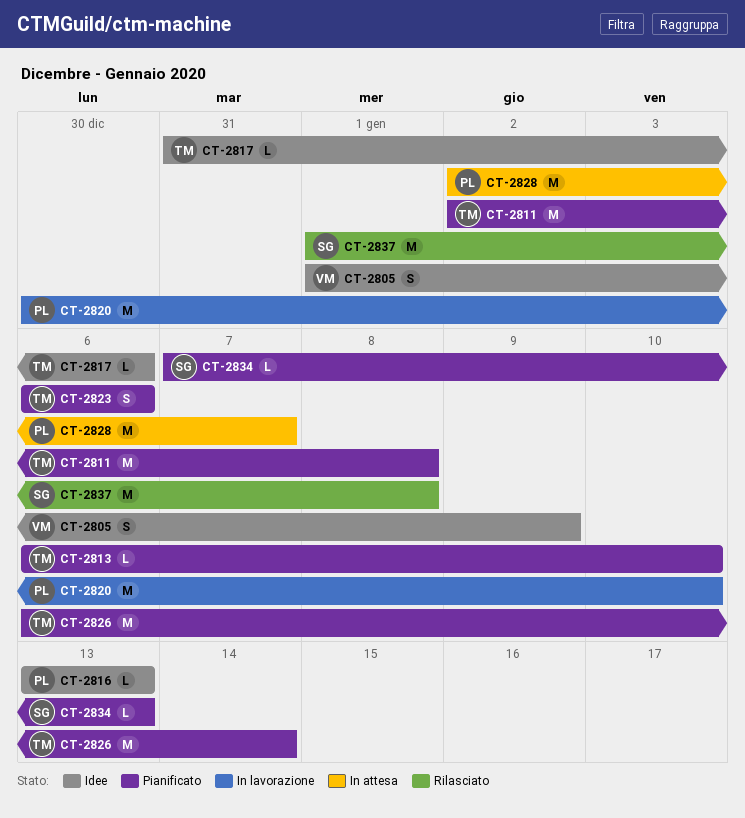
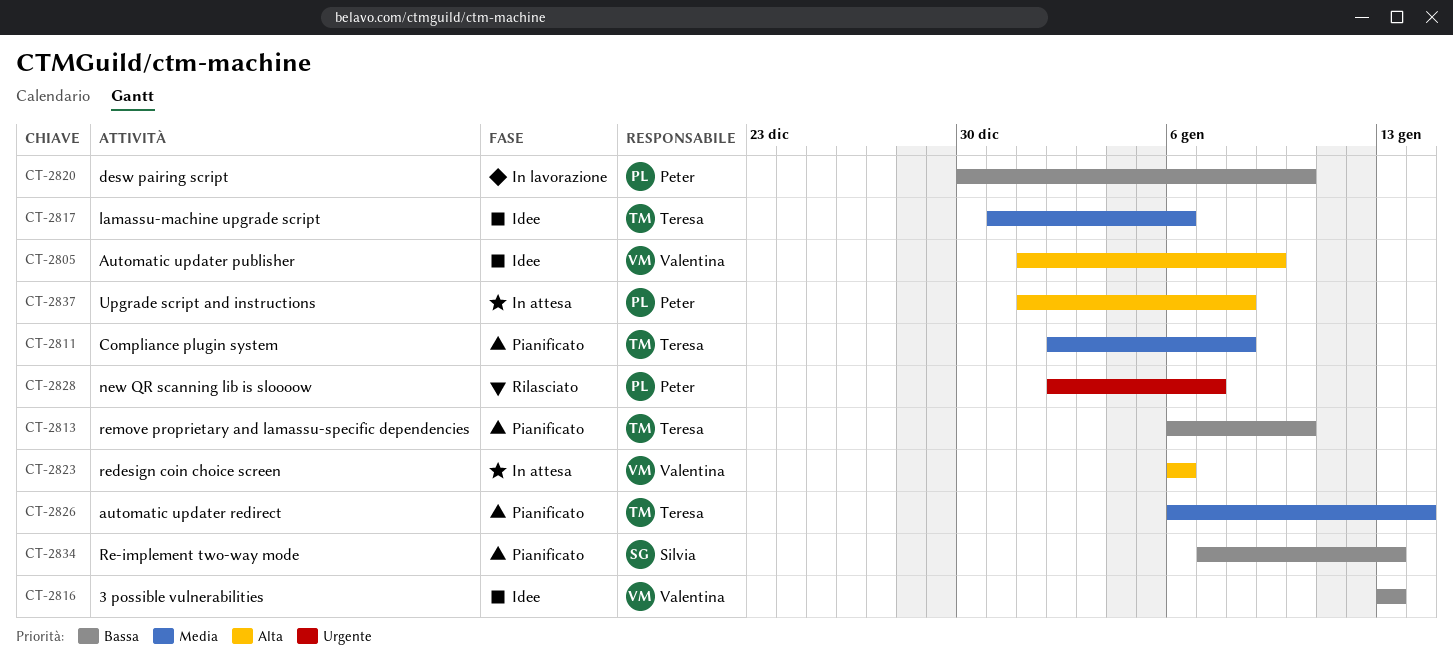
CT-2816, owner: Peter -> Valentina
CT-2823, status: Pianificato -> In attesa
CT-2823, owner: Teresa -> Valentina
CT-2828, status: In attesa -> Rilasciato
CT-2837, status: Rilasciato -> In attesa
CT-2837, owner: Silvia -> Peter

